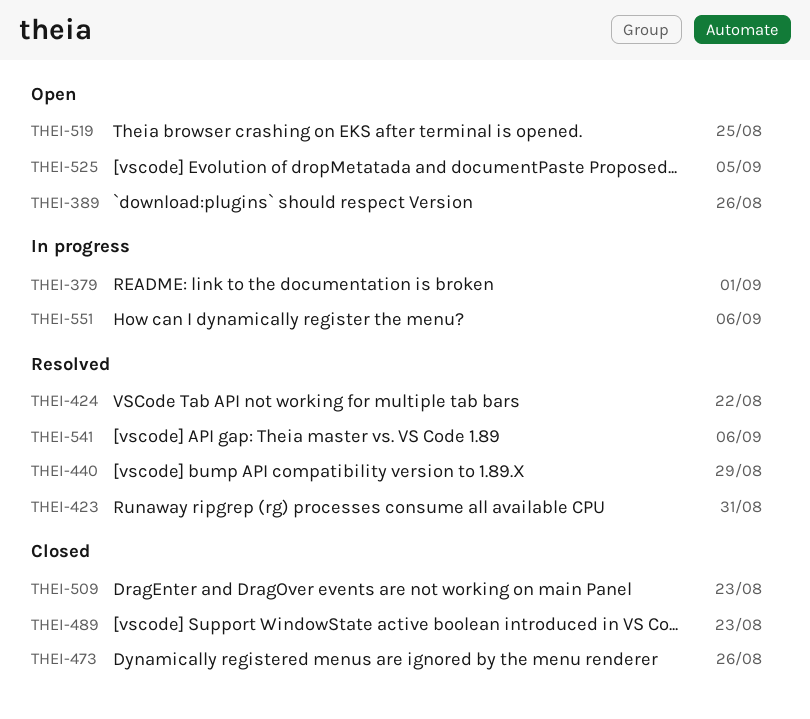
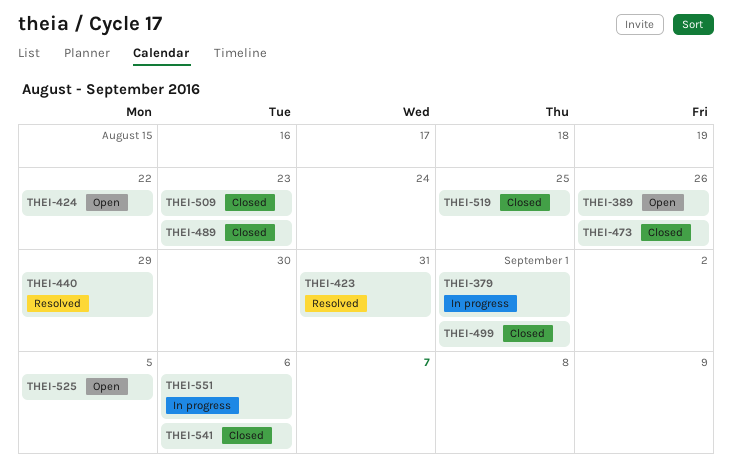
THEI-424, status: Resolved -> Open
THEI-499: none -> present
THEI-519, status: Open -> Closed
THEI-541, status: Resolved -> Closed

